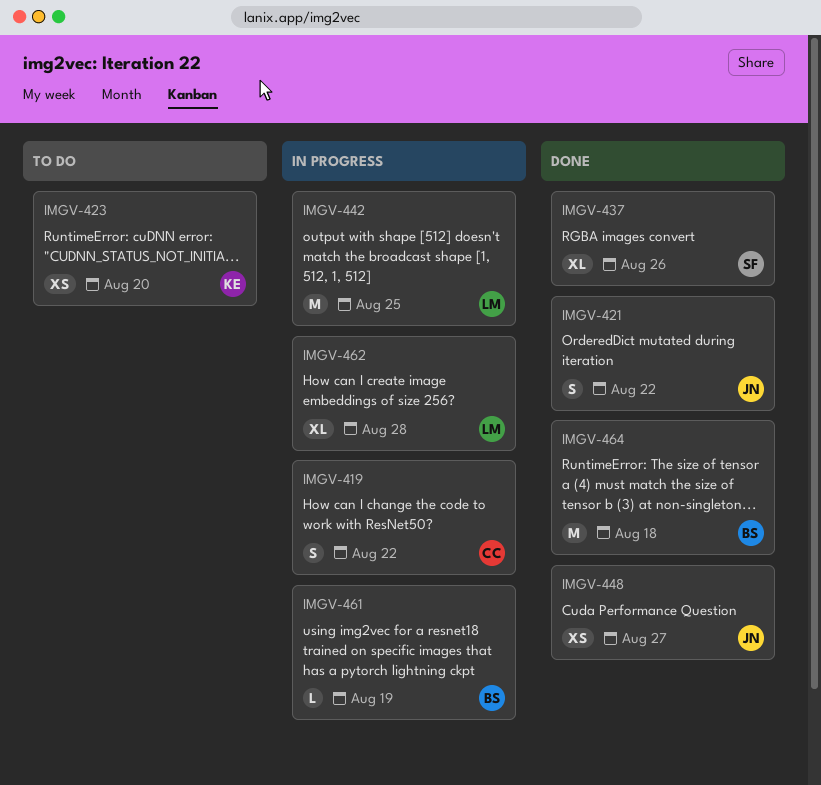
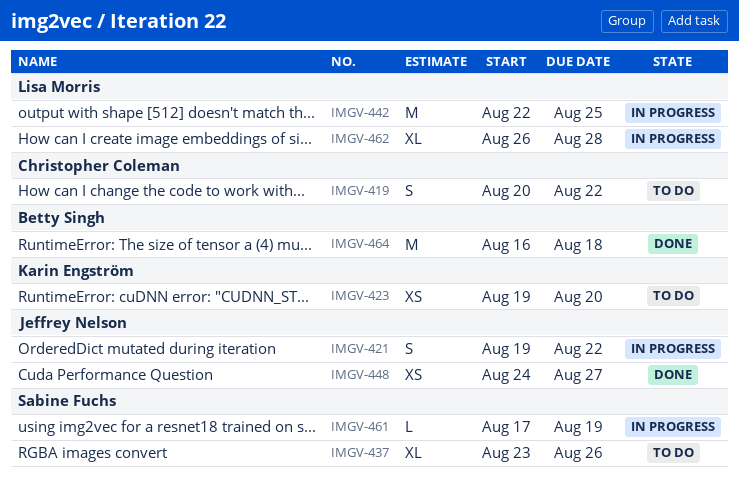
IMGV-419, status: In progress -> To do
IMGV-421, status: Done -> In progress
IMGV-437, status: Done -> To do
IMGV-461, owner: Betty Singh -> Sabine Fuchs

